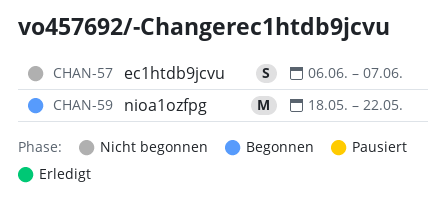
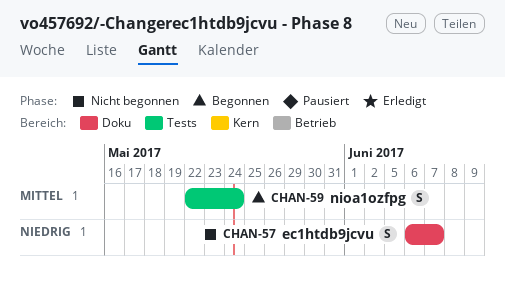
CHAN-59, estimate: M -> S
CHAN-59, start: May 18 -> May 22
CHAN-59, due: May 22 -> May 24

